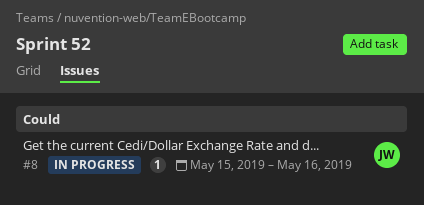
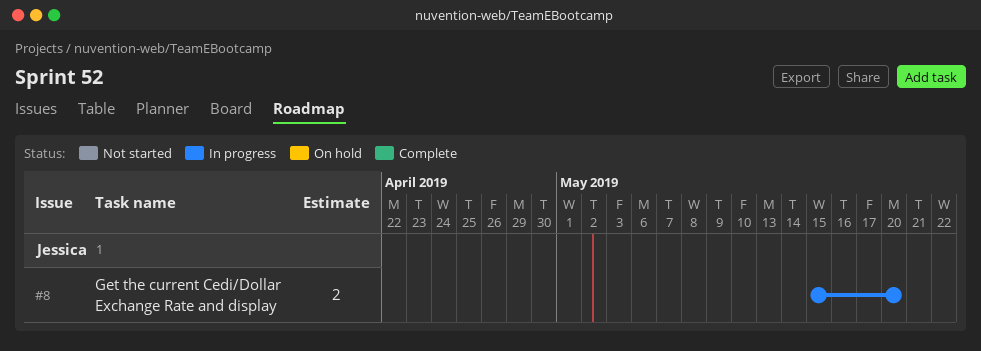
#8, estimate: 1 -> 2
#8, due: May 16 -> May 20

